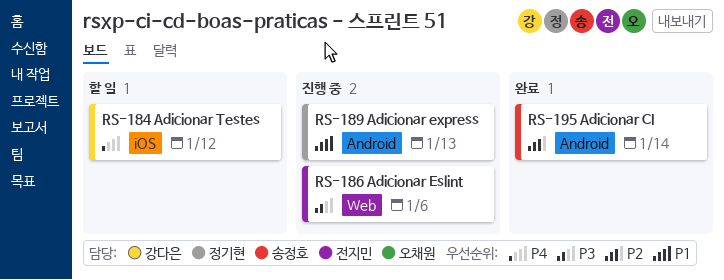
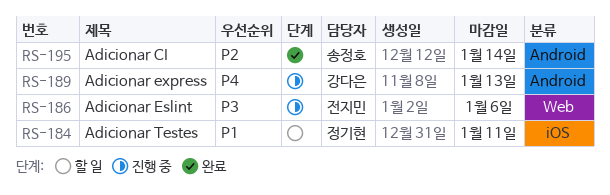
RS-184, owner: 강다은 -> 정기현
RS-184, priority: P4 -> P1
RS-184, due: Jan 12 -> Jan 11
RS-189, owner: 정기현 -> 강다은
RS-189, priority: P1 -> P4

